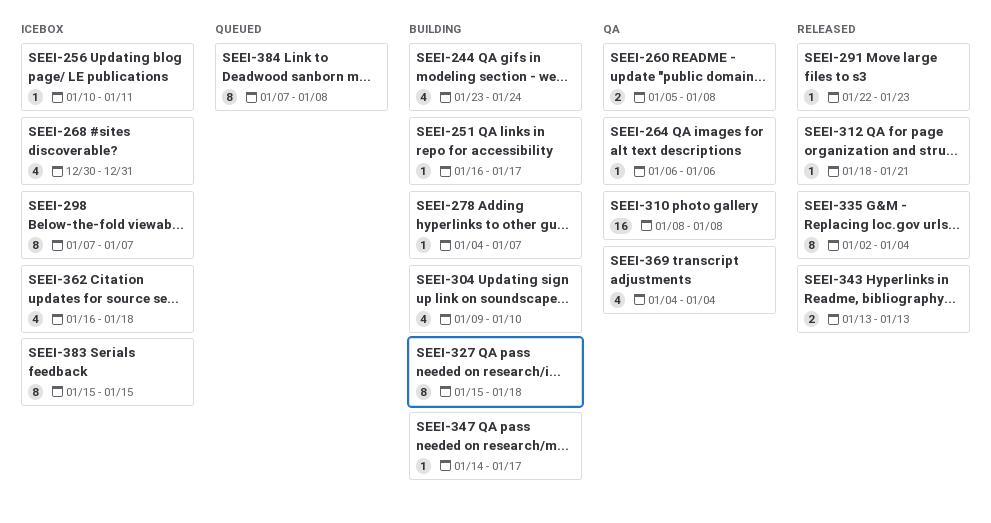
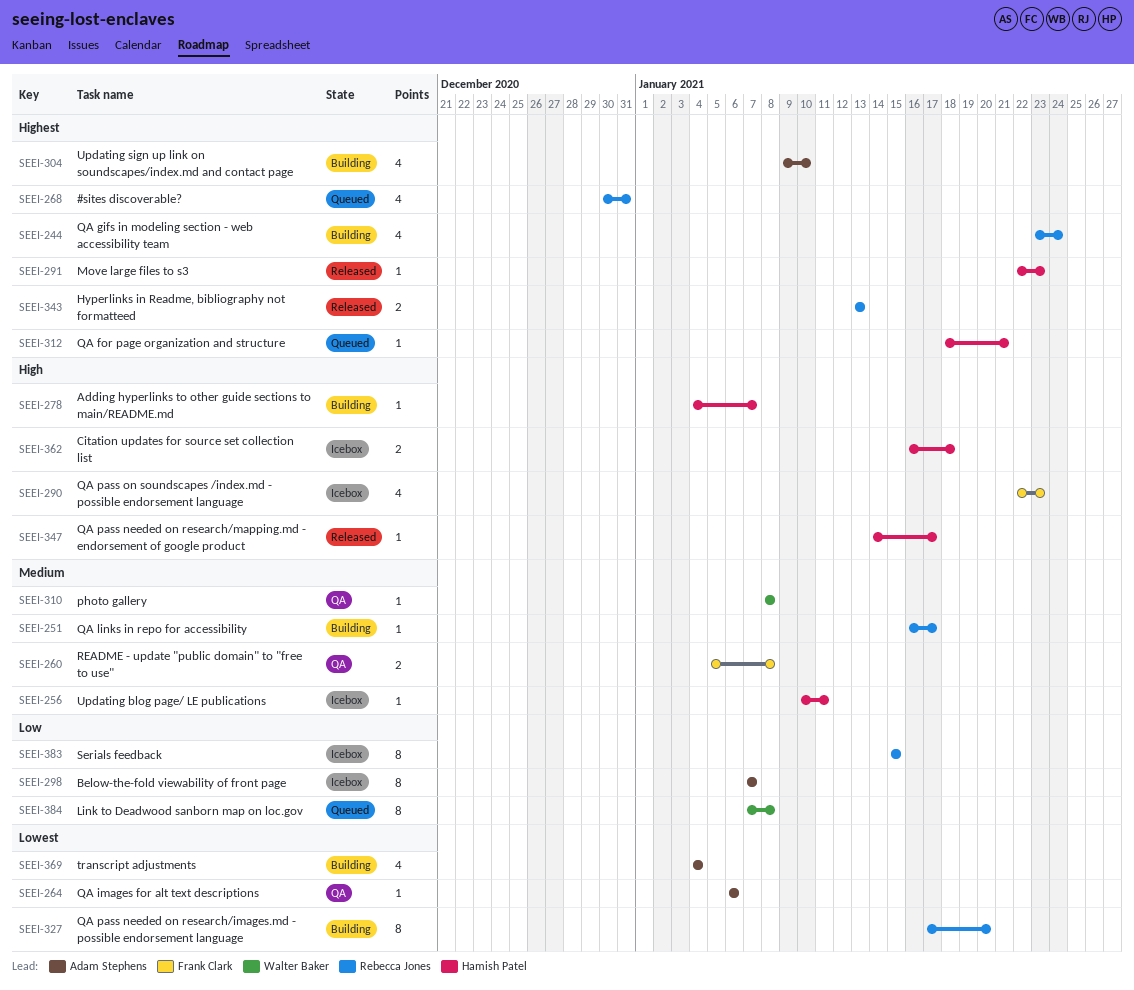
SEEI-268, status: Icebox -> Queued
SEEI-290: none -> present
SEEI-310, estimate: 16 -> 1
SEEI-312, status: Released -> Queued
SEEI-327, start: Jan 15 -> Jan 17
SEEI-327, due: Jan 18 -> Jan 20
SEEI-335: present -> none
SEEI-347, status: Building -> Released
SEEI-362, estimate: 4 -> 2
SEEI-369, status: QA -> Building

